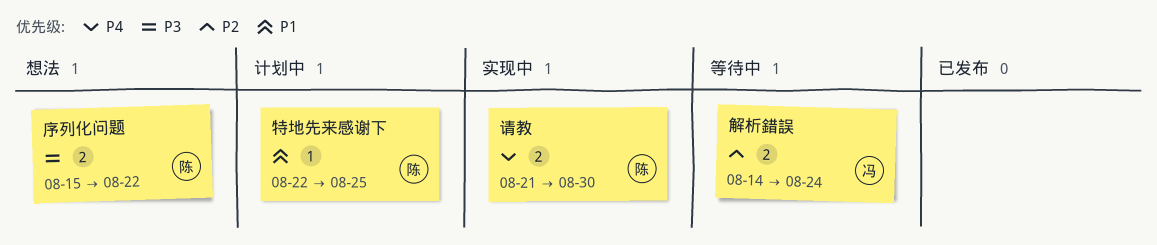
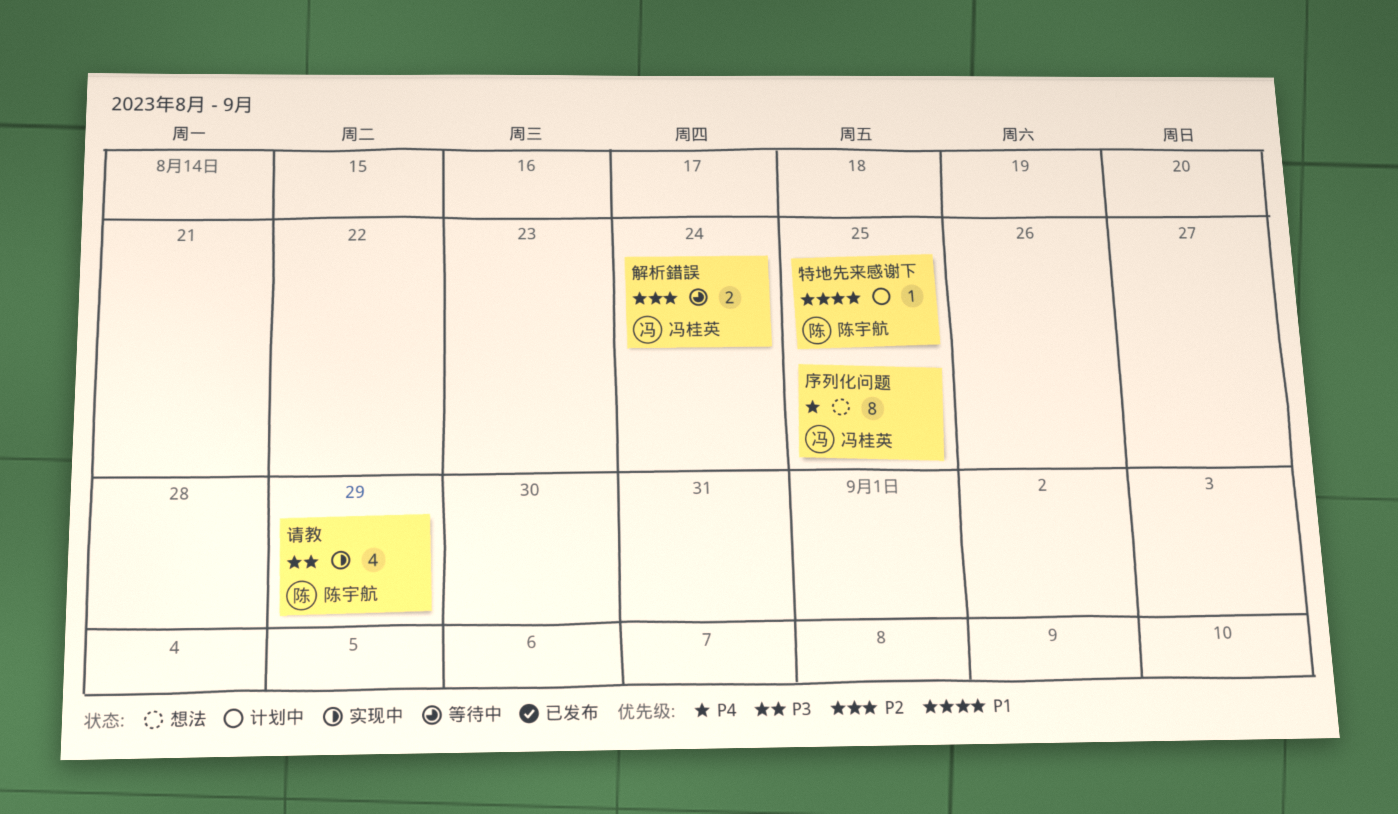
序列化问题, owner: 陈宇航 -> 冯桂英
序列化问题, priority: P3 -> P4
序列化问题, estimate: 2 -> 8
序列化问题, due: Aug 22 -> Aug 25
请教, priority: P4 -> P3
请教, estimate: 2 -> 4
请教, due: Aug 30 -> Aug 29

